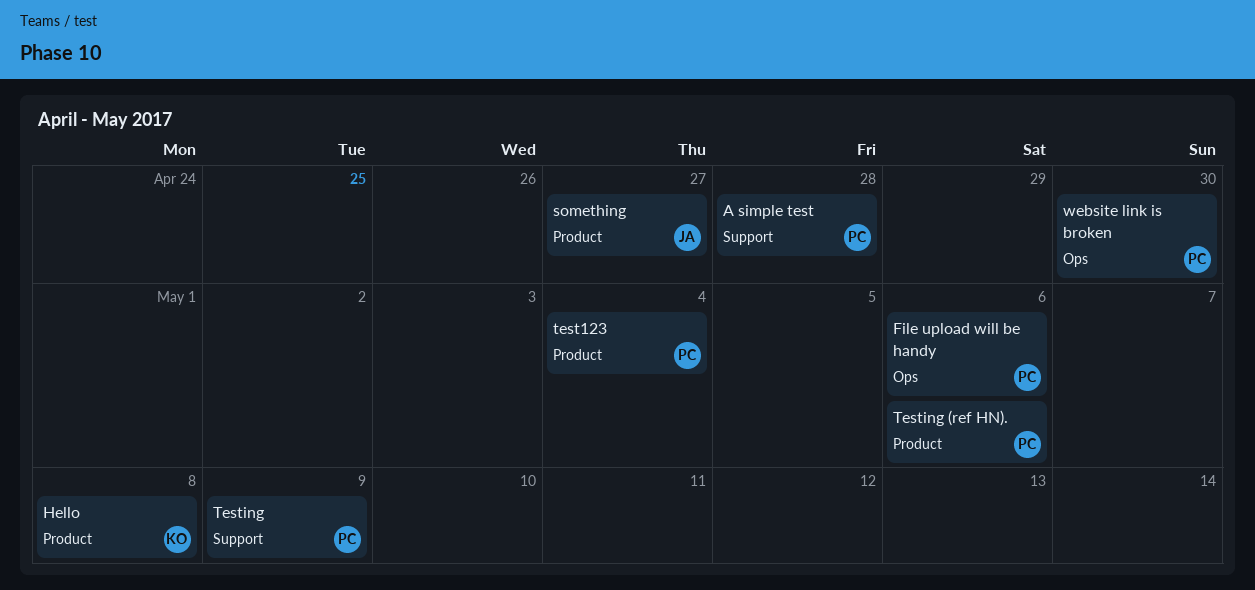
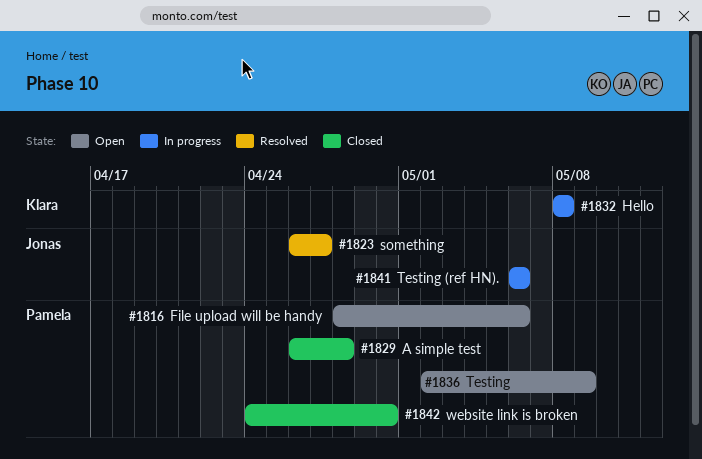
test123: present -> none
Testing (ref HN)., owner: Pamela -> Jonas

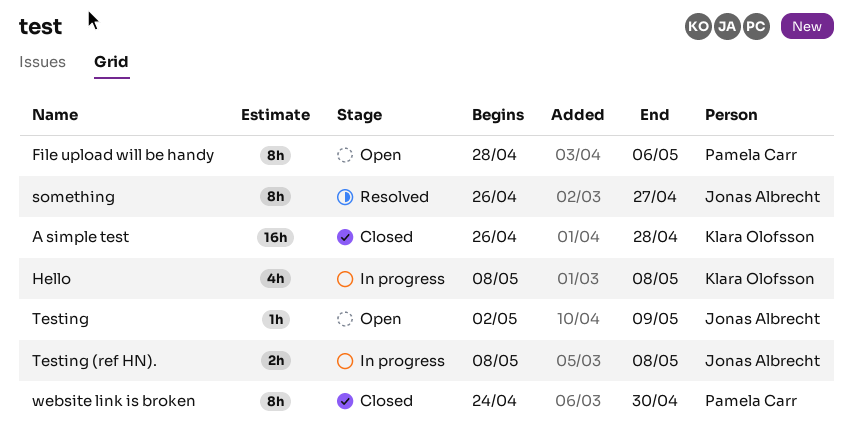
A simple test, owner: Pamela Carr -> Klara Olofsson
Testing, owner: Pamela Carr -> Jonas Albrecht
Testing (ref HN)., start: May 6 -> May 8
Testing (ref HN)., due: May 6 -> May 8

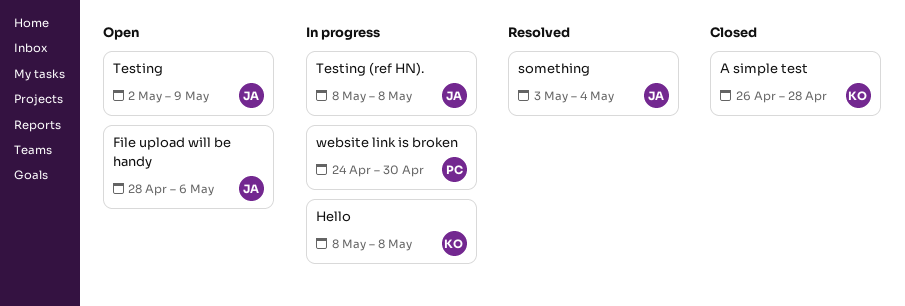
File upload will be handy, owner: Pamela Carr -> Jonas Albrecht
something, start: Apr 26 -> May 3
something, due: Apr 27 -> May 4
website link is broken, status: Closed -> In progress

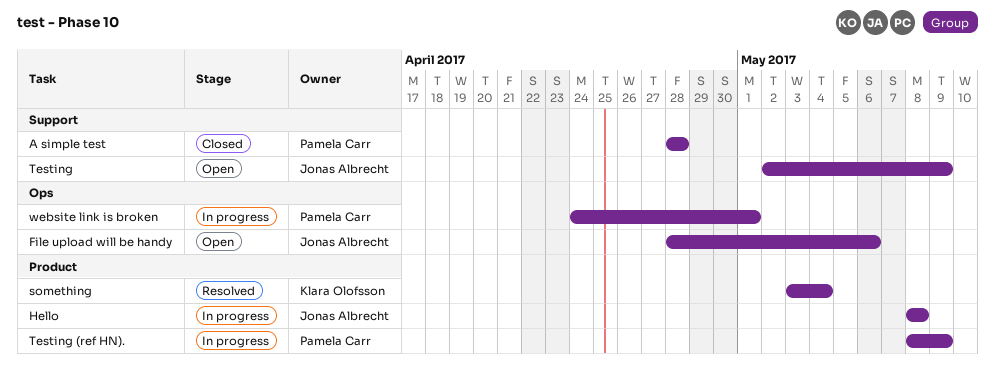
A simple test, owner: Klara Olofsson -> Pamela Carr
A simple test, start: Apr 26 -> Apr 28
Hello, owner: Klara Olofsson -> Jonas Albrecht
something, owner: Jonas Albrecht -> Klara Olofsson
Testing (ref HN)., owner: Jonas Albrecht -> Pamela Carr
Testing (ref HN)., due: May 8 -> May 9
website link is broken, due: Apr 30 -> May 1

